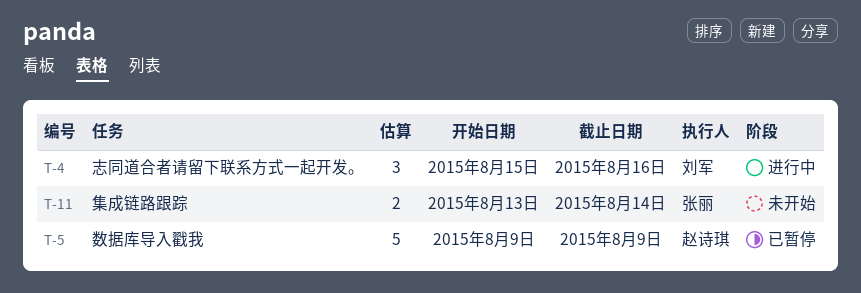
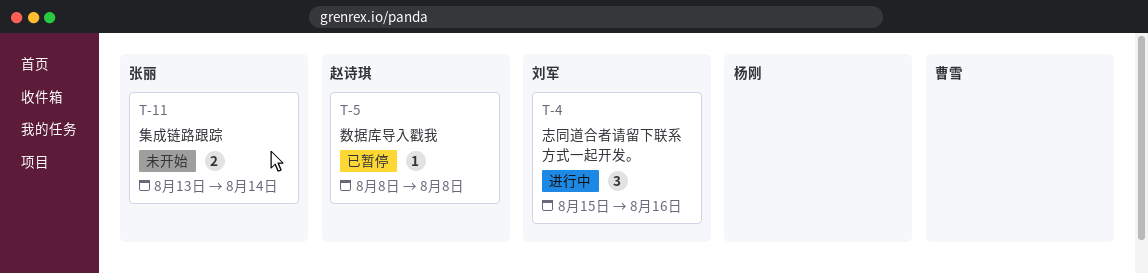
T-5, estimate: 5 -> 1
T-5, start: Aug 9 -> Aug 8
T-5, due: Aug 9 -> Aug 8

